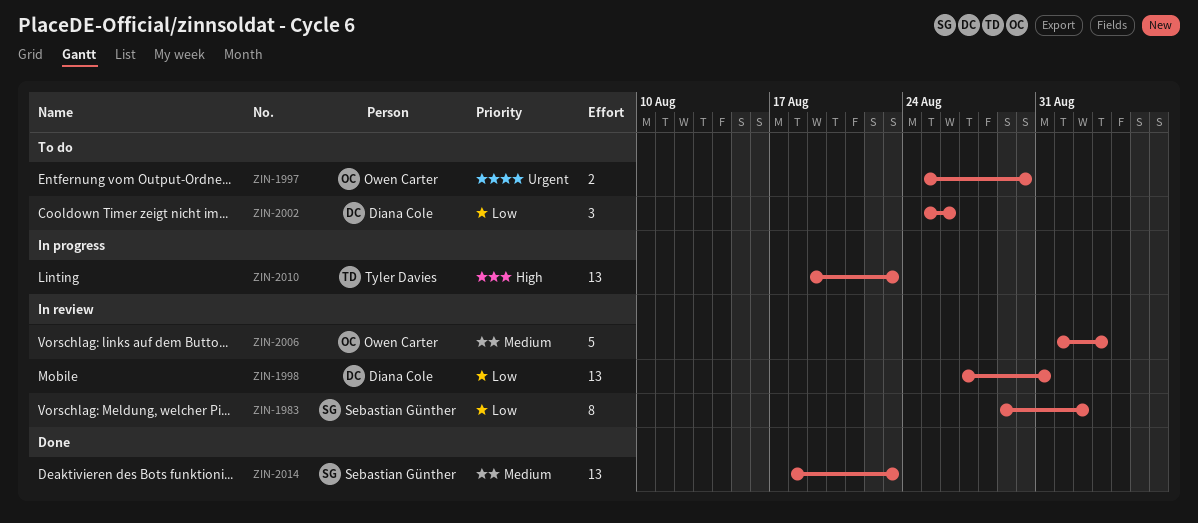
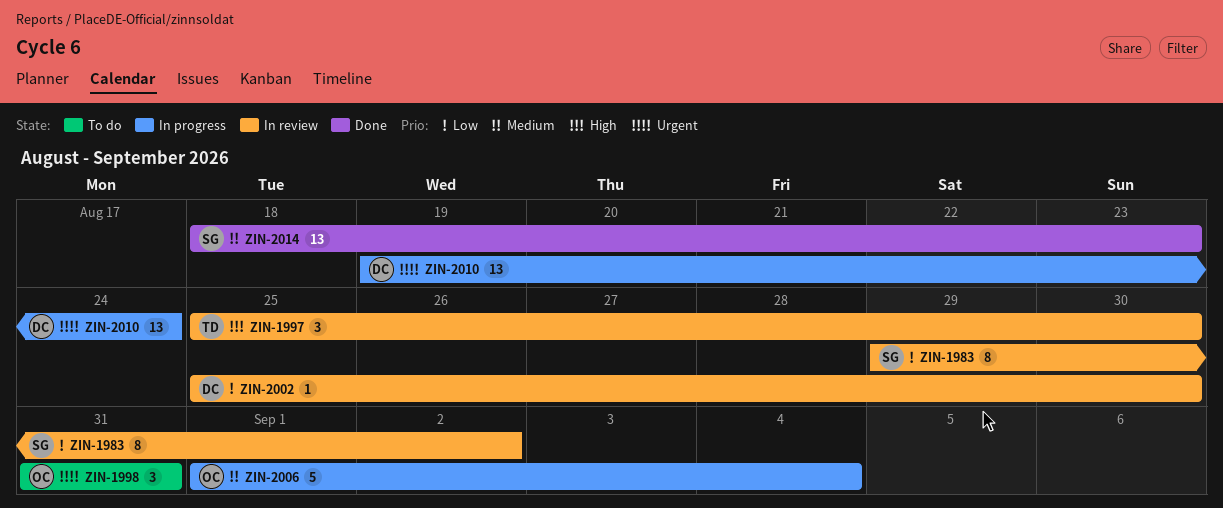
ZIN-1997, status: To do -> In review
ZIN-1997, owner: Owen Carter -> Tyler Davies
ZIN-1997, priority: Urgent -> High
ZIN-1997, estimate: 2 -> 3
ZIN-1998, status: In review -> To do
ZIN-1998, owner: Diana Cole -> Owen Carter
ZIN-1998, priority: Low -> Urgent
ZIN-1998, estimate: 13 -> 3
ZIN-1998, start: Aug 27 -> Aug 31
ZIN-2002, status: To do -> In review
ZIN-2002, estimate: 3 -> 1
ZIN-2002, due: Aug 26 -> Aug 30
ZIN-2006, status: In review -> In progress
ZIN-2006, due: Sep 3 -> Sep 4
ZIN-2010, owner: Tyler Davies -> Diana Cole
ZIN-2010, priority: High -> Urgent
ZIN-2010, due: Aug 23 -> Aug 24

